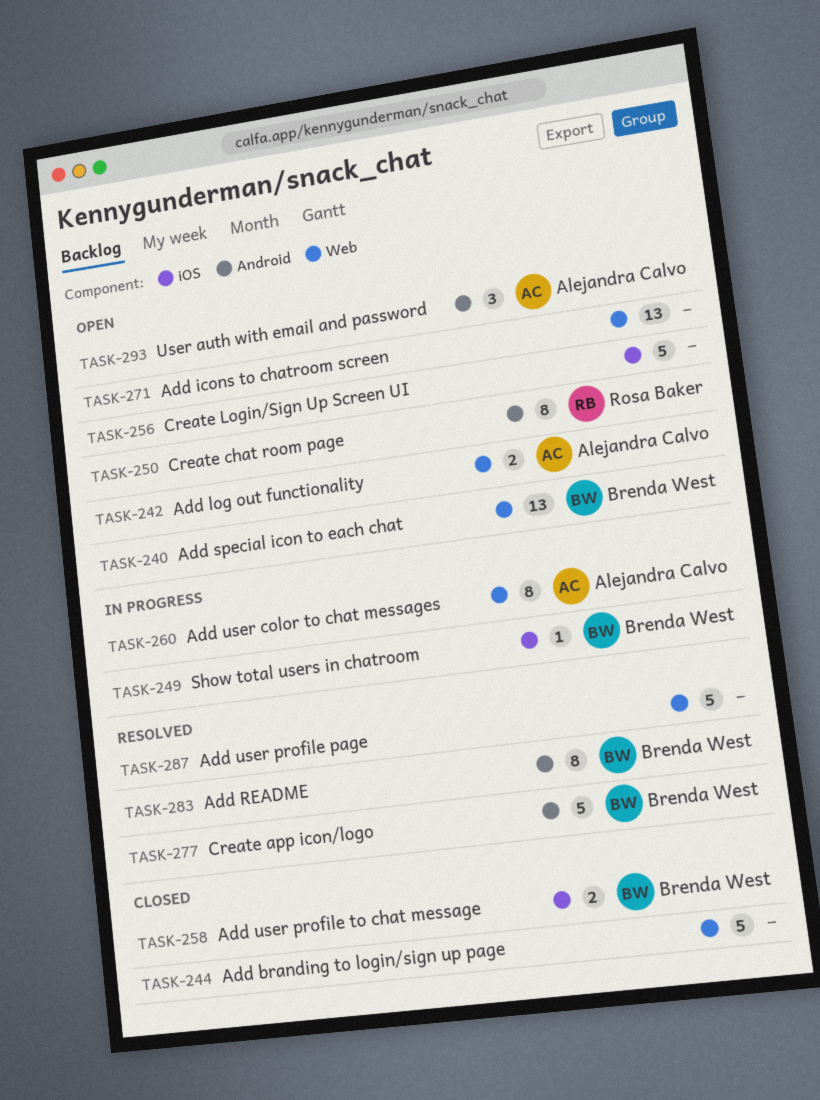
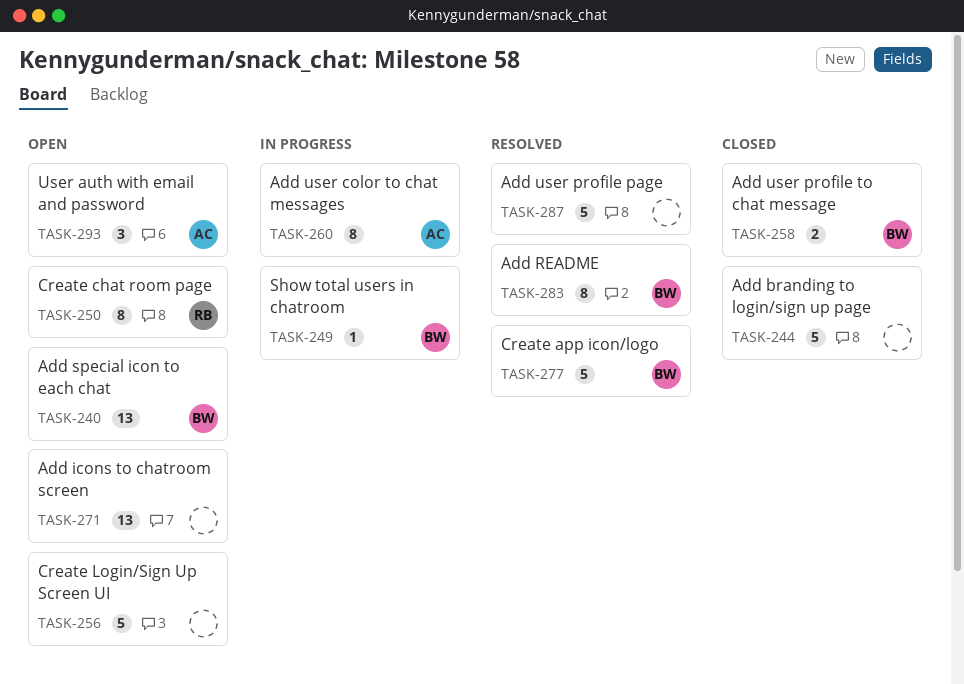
TASK-242: present -> none

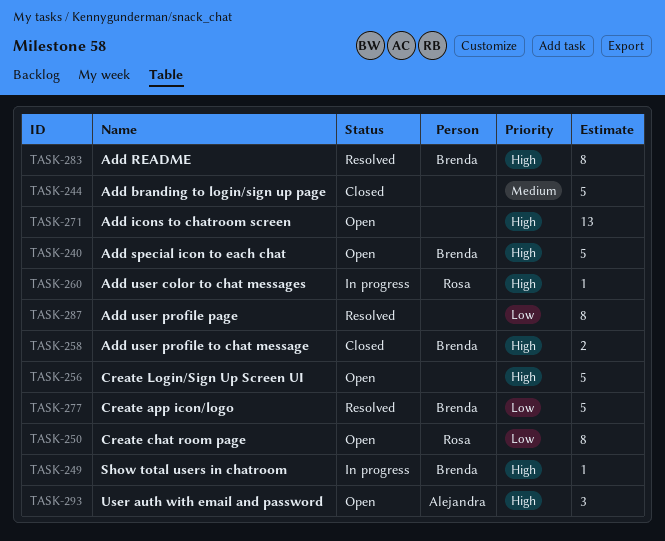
TASK-240, estimate: 13 -> 5
TASK-260, owner: Alejandra -> Rosa
TASK-260, estimate: 8 -> 1
TASK-287, estimate: 5 -> 8

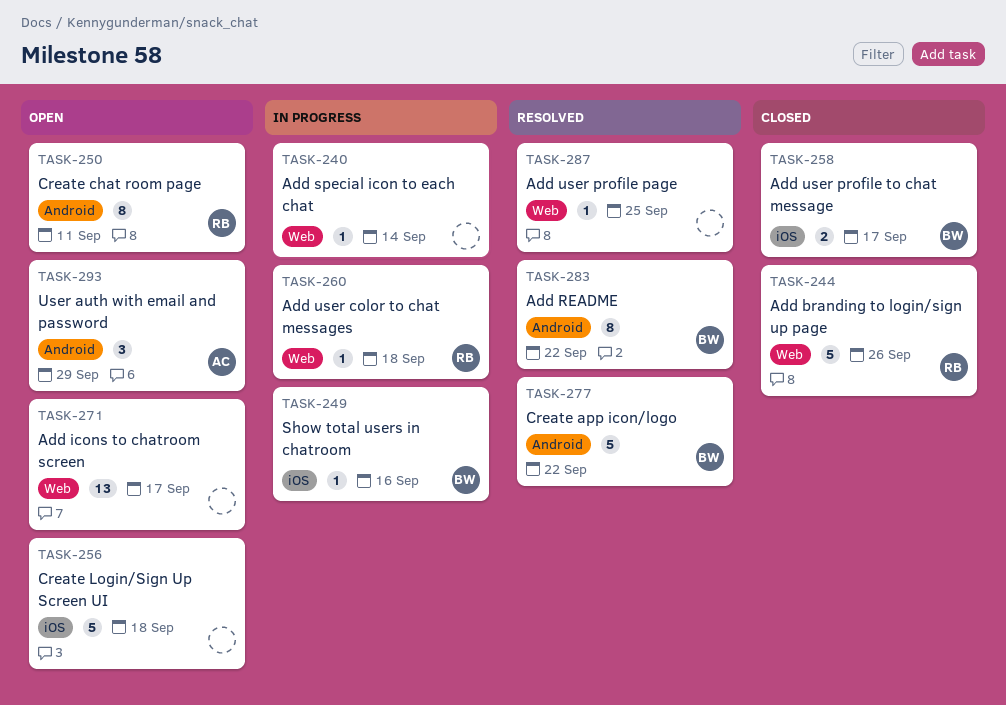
TASK-240, status: Open -> In progress
TASK-240, owner: Brenda -> none
TASK-240, estimate: 5 -> 1
TASK-244, owner: none -> Rosa
TASK-287, estimate: 8 -> 1

